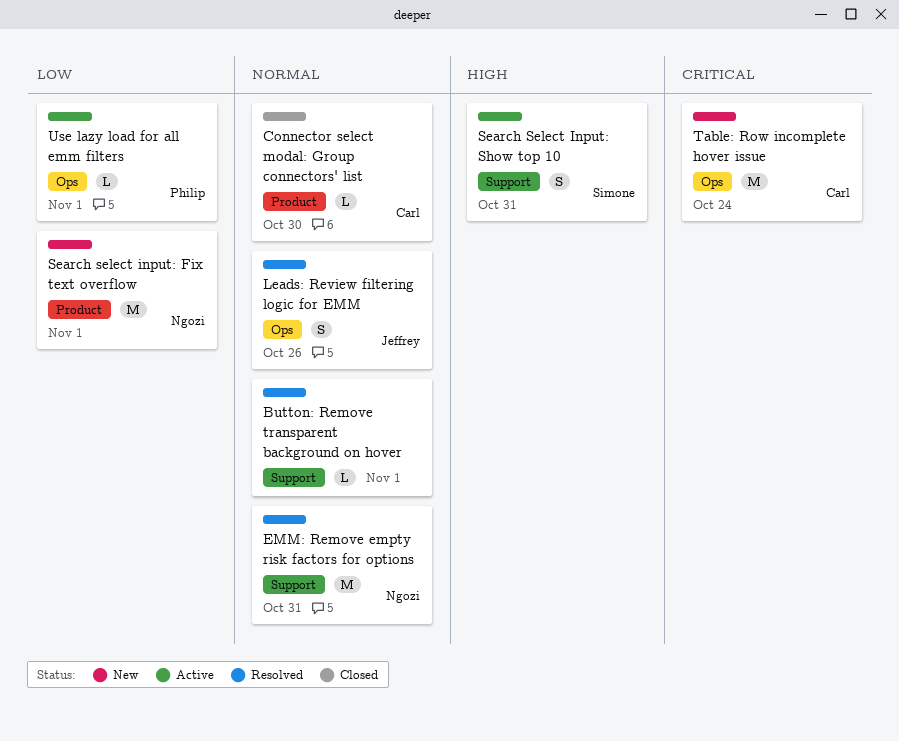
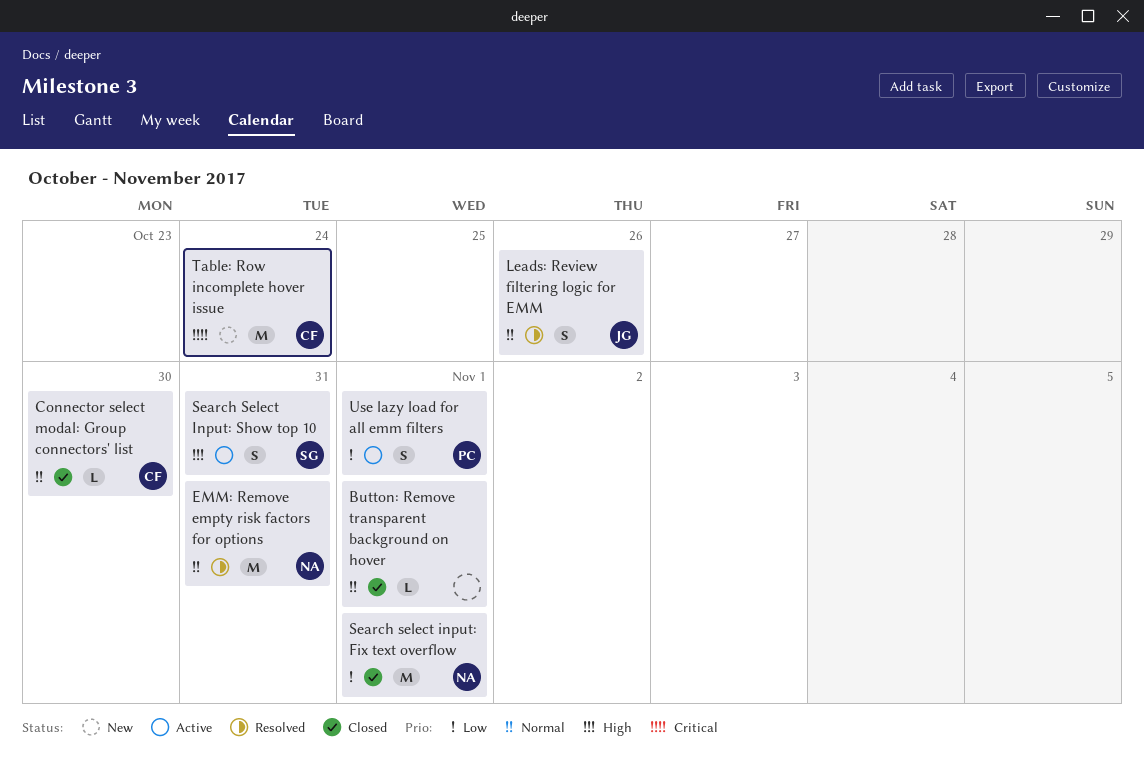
Button: Remove transparent background on hover, status: Resolved -> Closed
Search select input: Fix text overflow, status: New -> Closed
Use lazy load for all emm filters, estimate: L -> S

